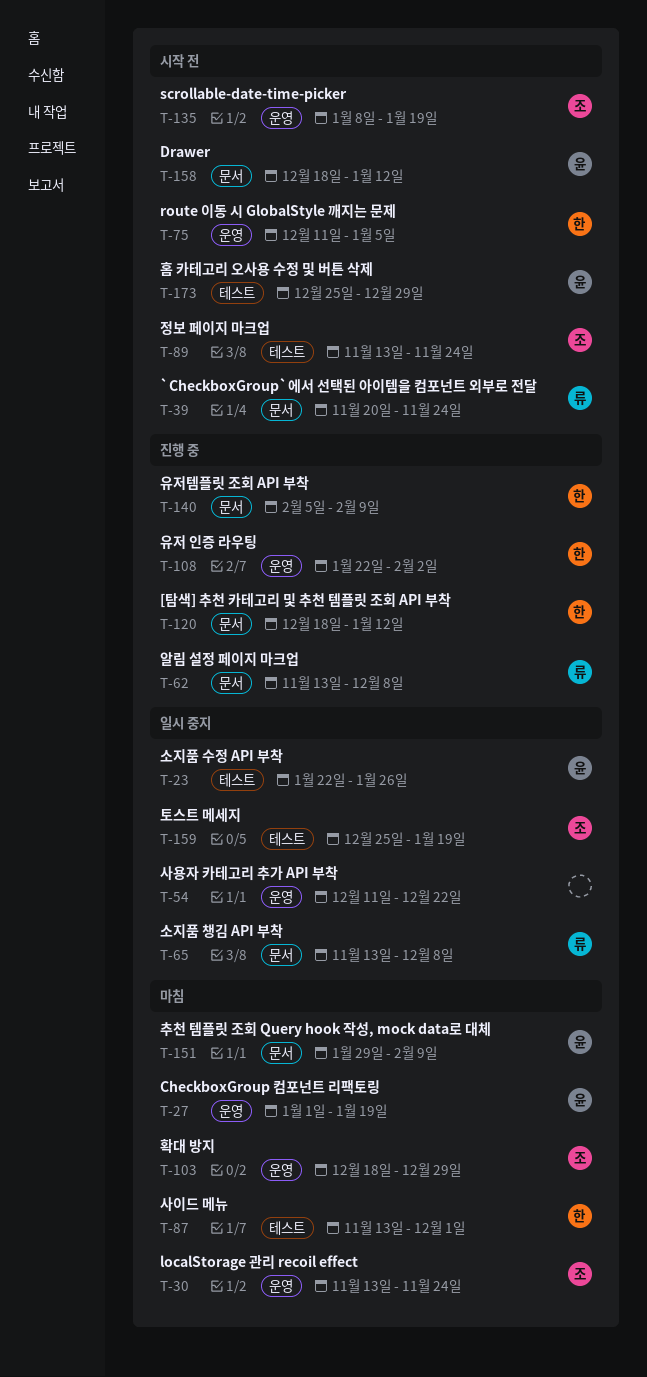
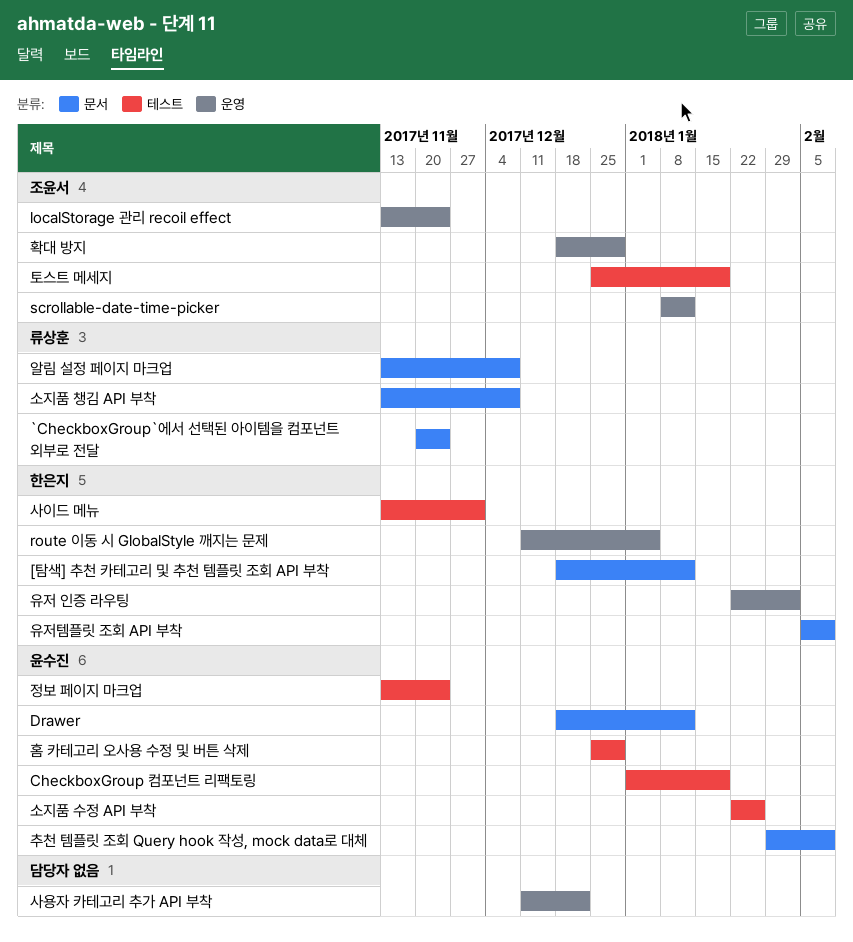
CheckboxGroup 컴포넌트 리팩토링, label: 운영 -> 테스트
scrollable-date-time-picker, due: Jan 19 -> Jan 12
정보 페이지 마크업, owner: 조윤서 -> 윤수진

